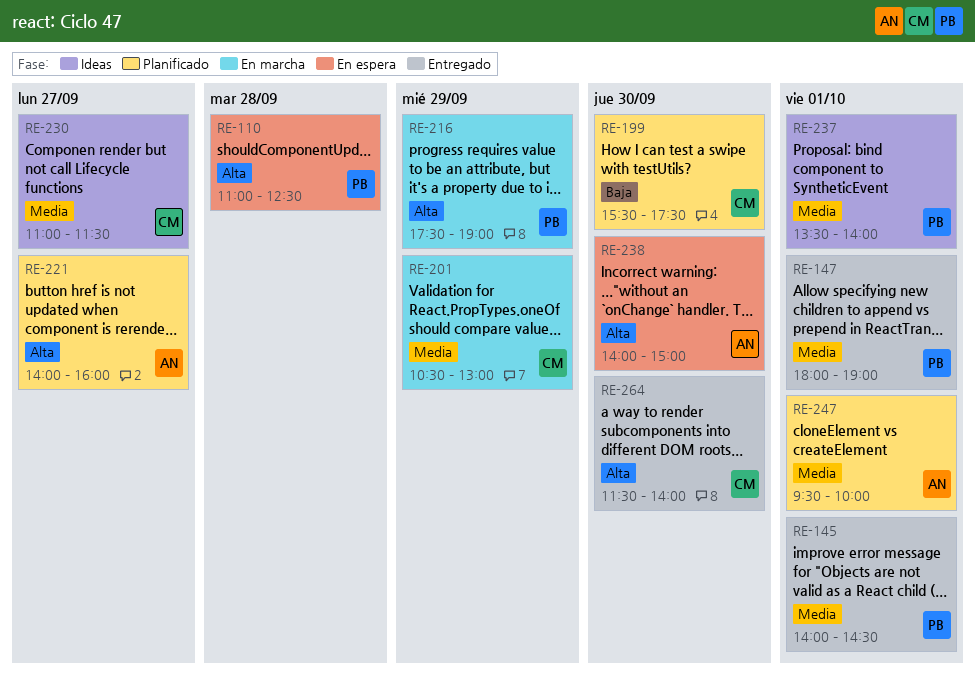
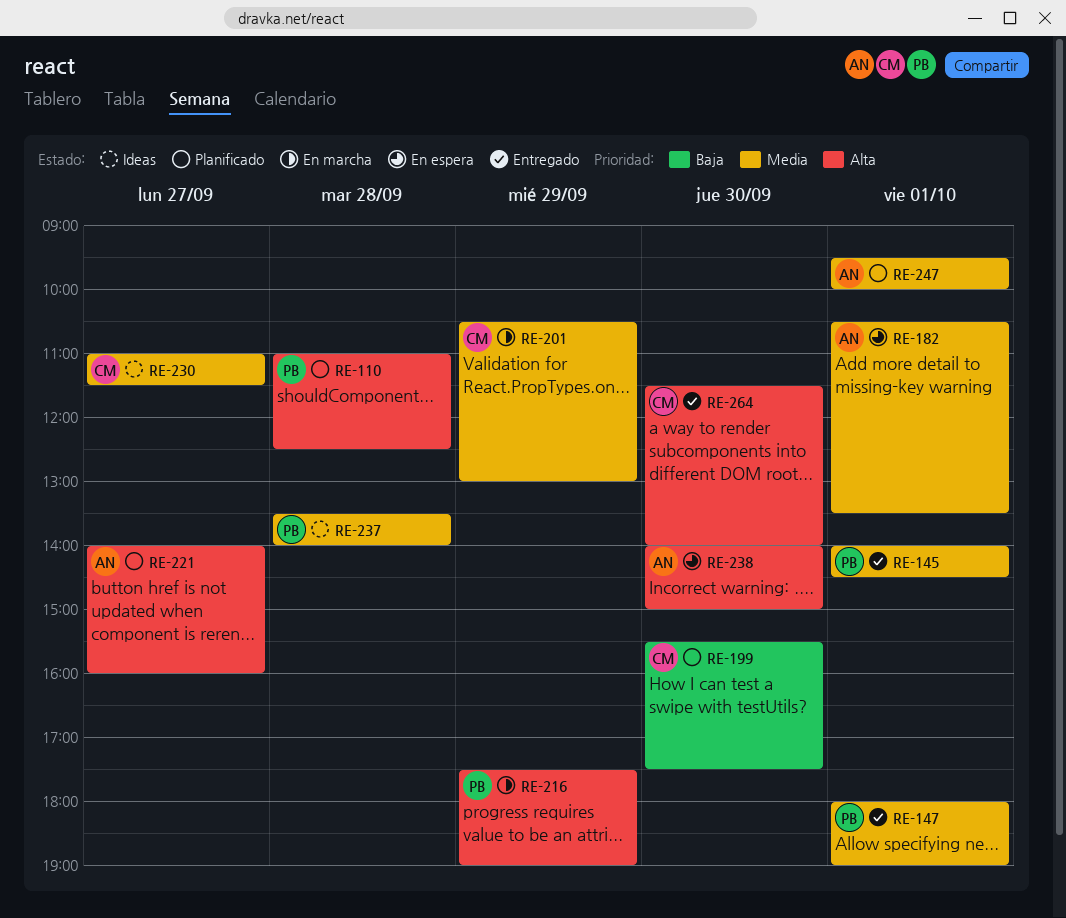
RE-110, status: En espera -> Planificado
RE-182: none -> present
RE-237, day: Oct 1 -> Sep 28

